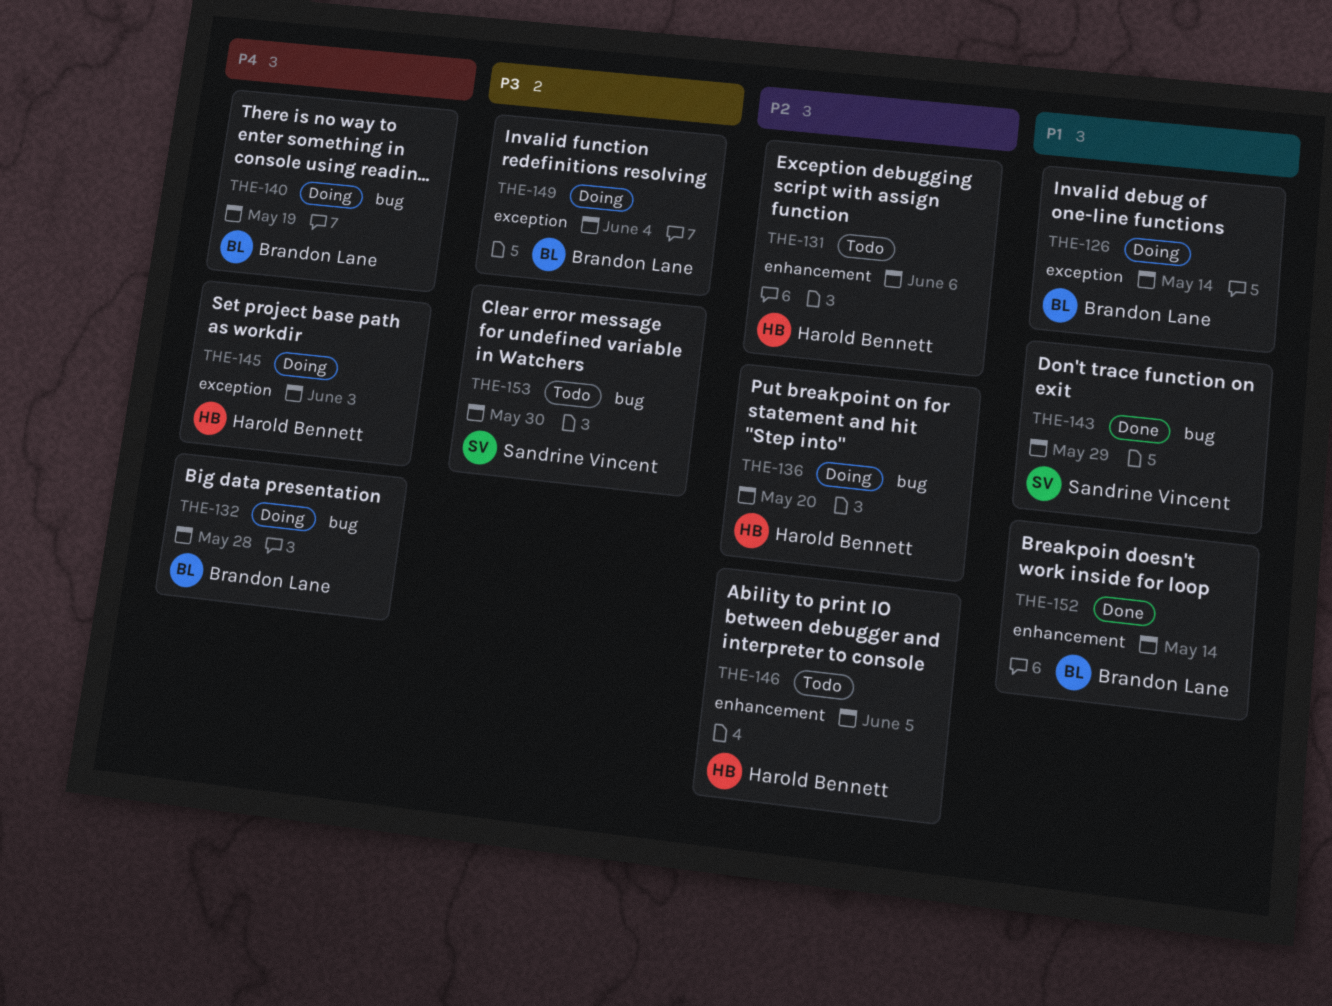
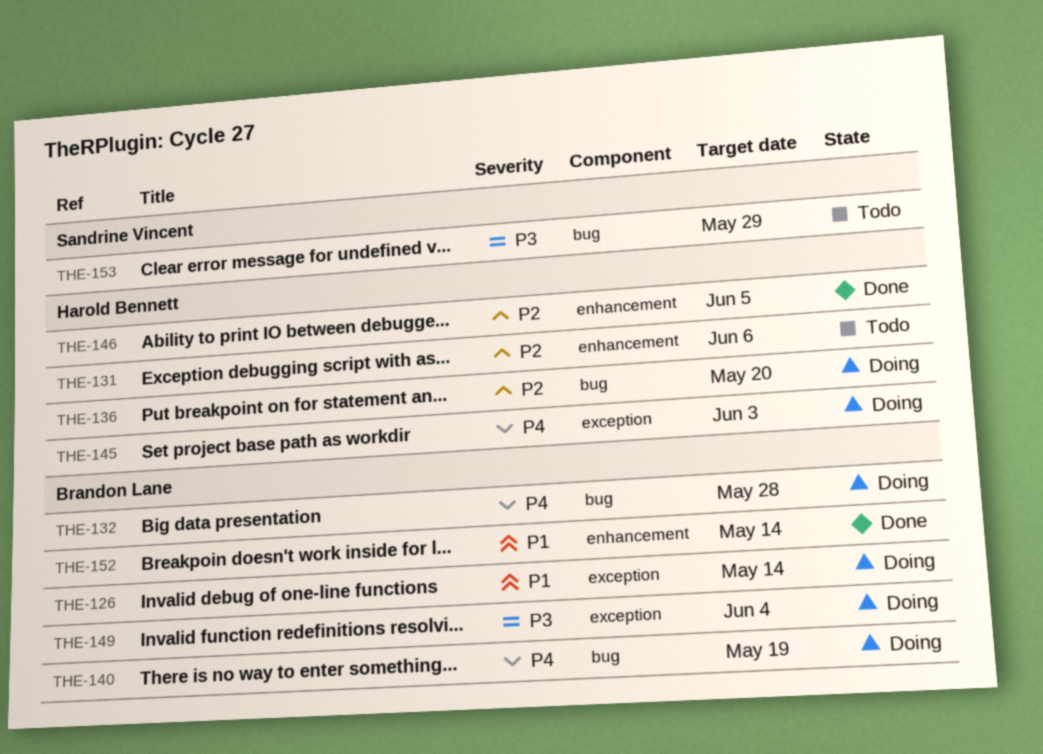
THE-143: present -> none
THE-146, status: Todo -> Done
THE-153, due: May 30 -> May 29

